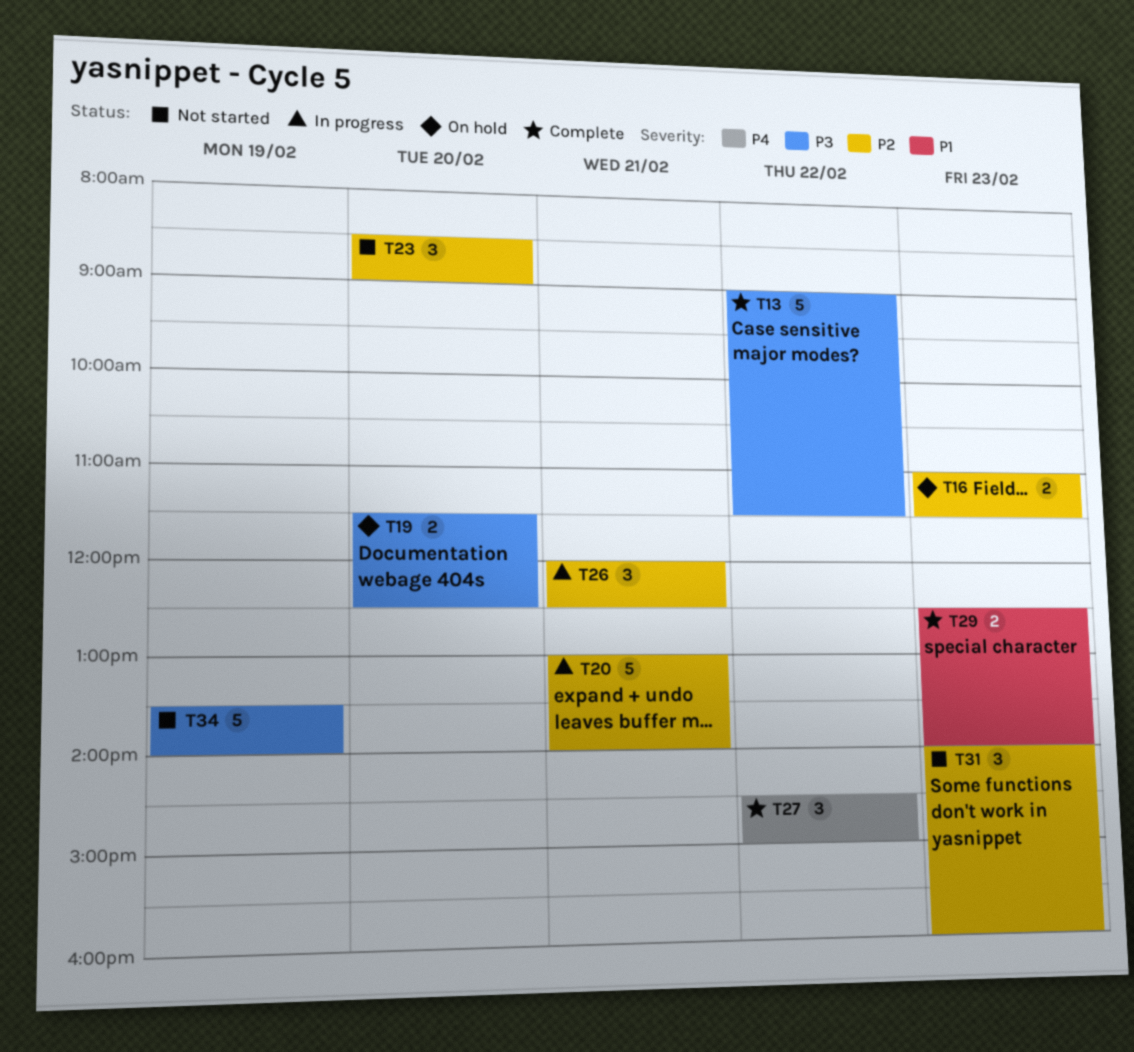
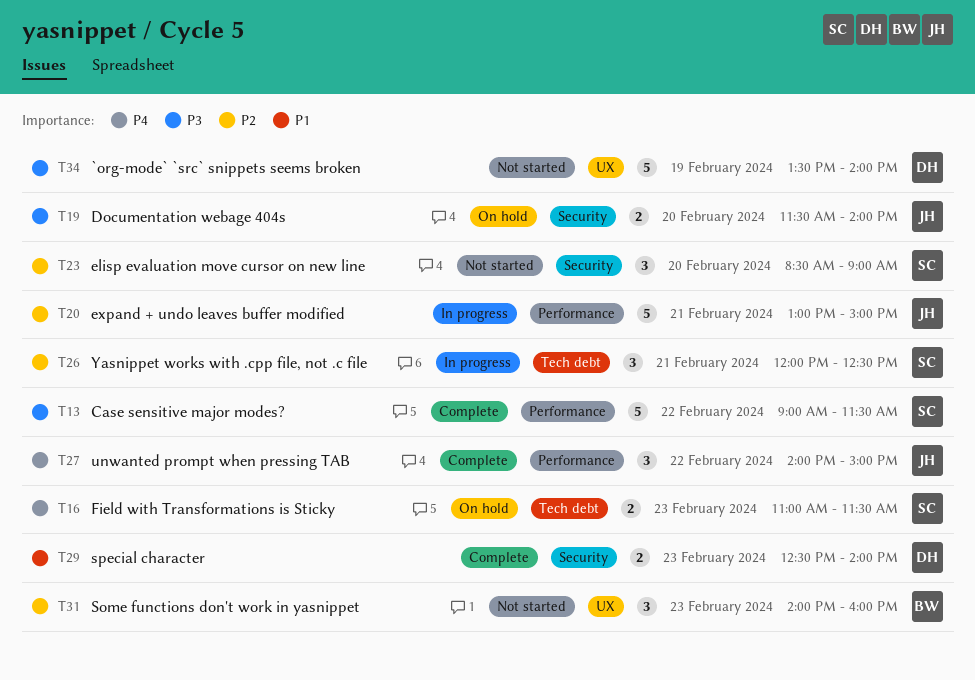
T16, priority: P2 -> P4
T19, ends: 12:30 -> 14:00
T20, ends: 14:00 -> 15:00
T27, begins: 14:30 -> 14:00

